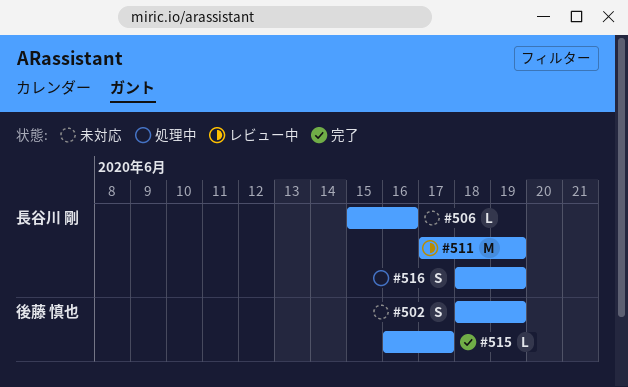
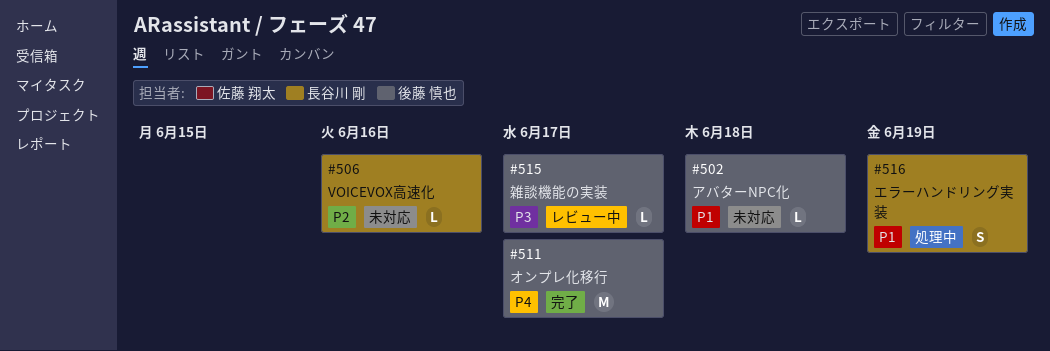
#502, estimate: S -> L
#502, due: Jun 19 -> Jun 18
#511, status: レビュー中 -> 完了
#511, owner: 長谷川 剛 -> 後藤 慎也
#511, due: Jun 19 -> Jun 17
#515, status: 完了 -> レビュー中

